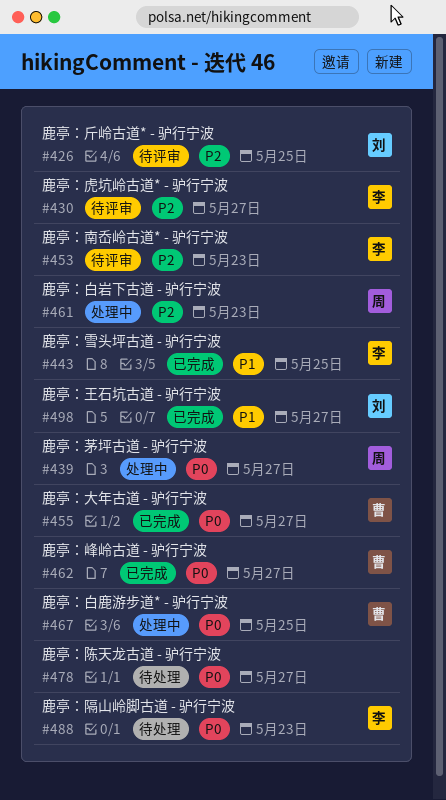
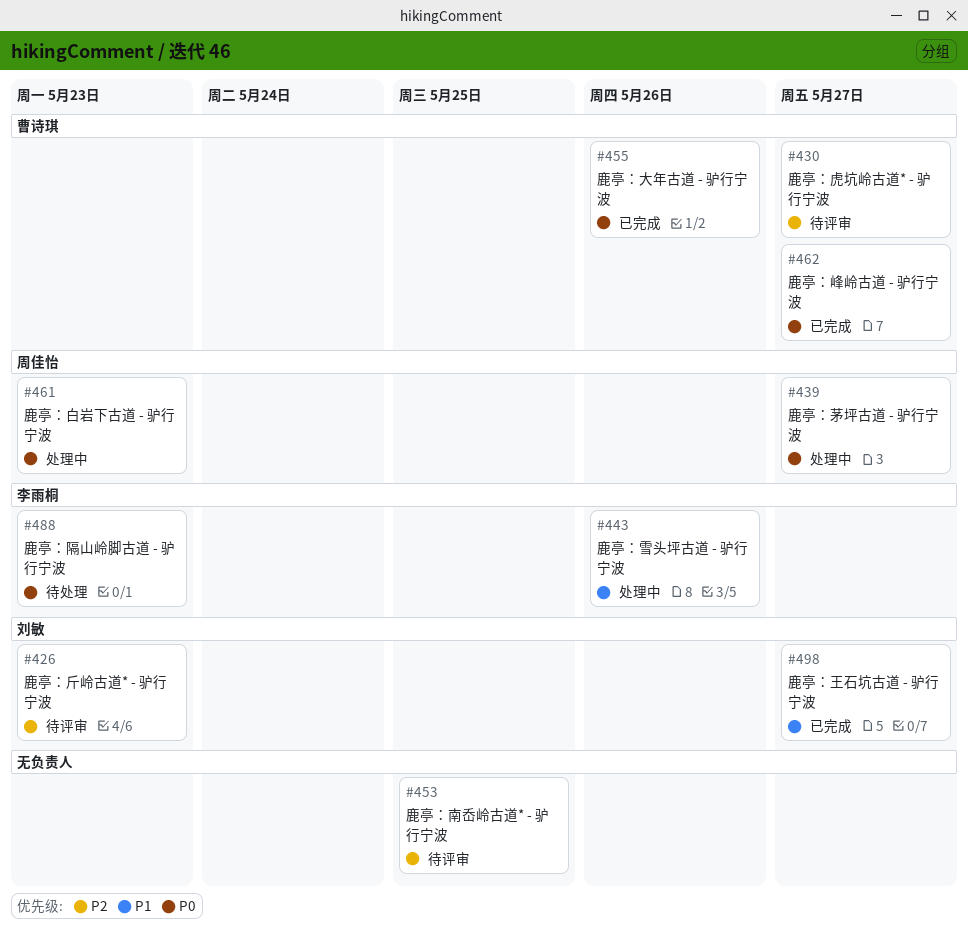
#426, due: May 25 -> May 23
#430, owner: 李雨桐 -> 曹诗琪
#443, status: 已完成 -> 处理中
#443, due: May 25 -> May 26
#453, owner: 李雨桐 -> none
#453, due: May 23 -> May 25
#455, due: May 27 -> May 26
#461, priority: P2 -> P0
#467: present -> none
#478: present -> none

